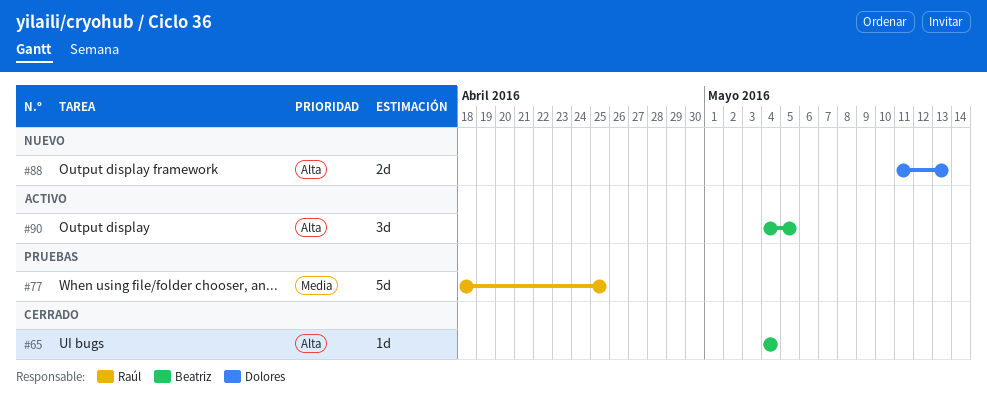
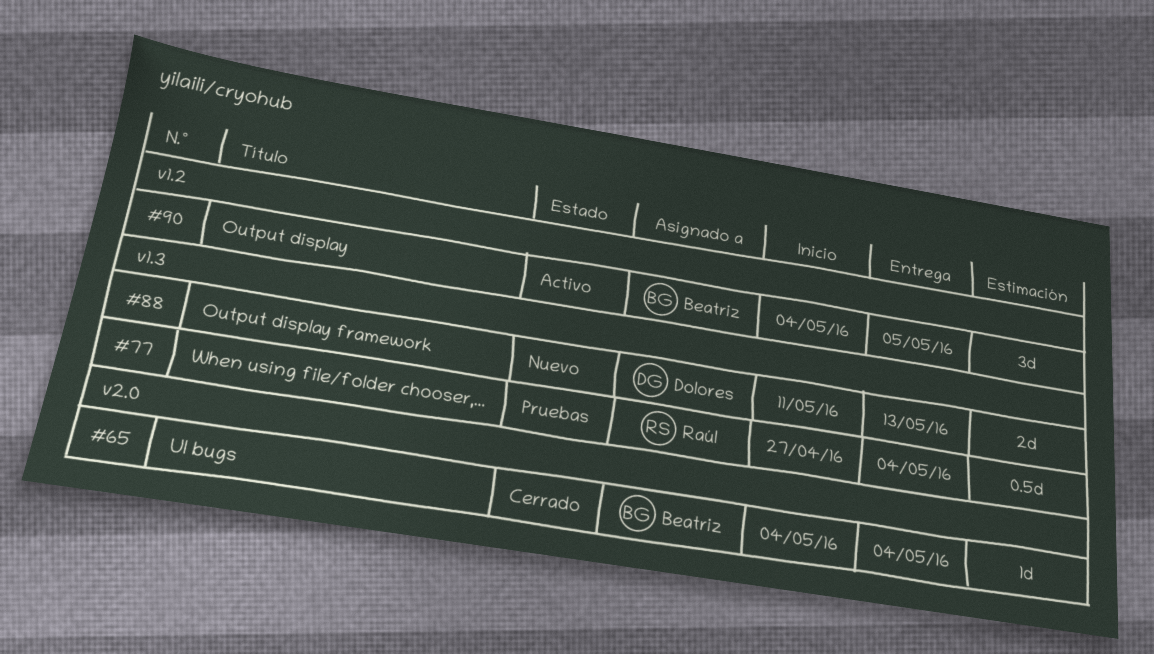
#77, estimate: 5d -> 0.5d
#77, start: Apr 18 -> Apr 27
#77, due: Apr 25 -> May 4

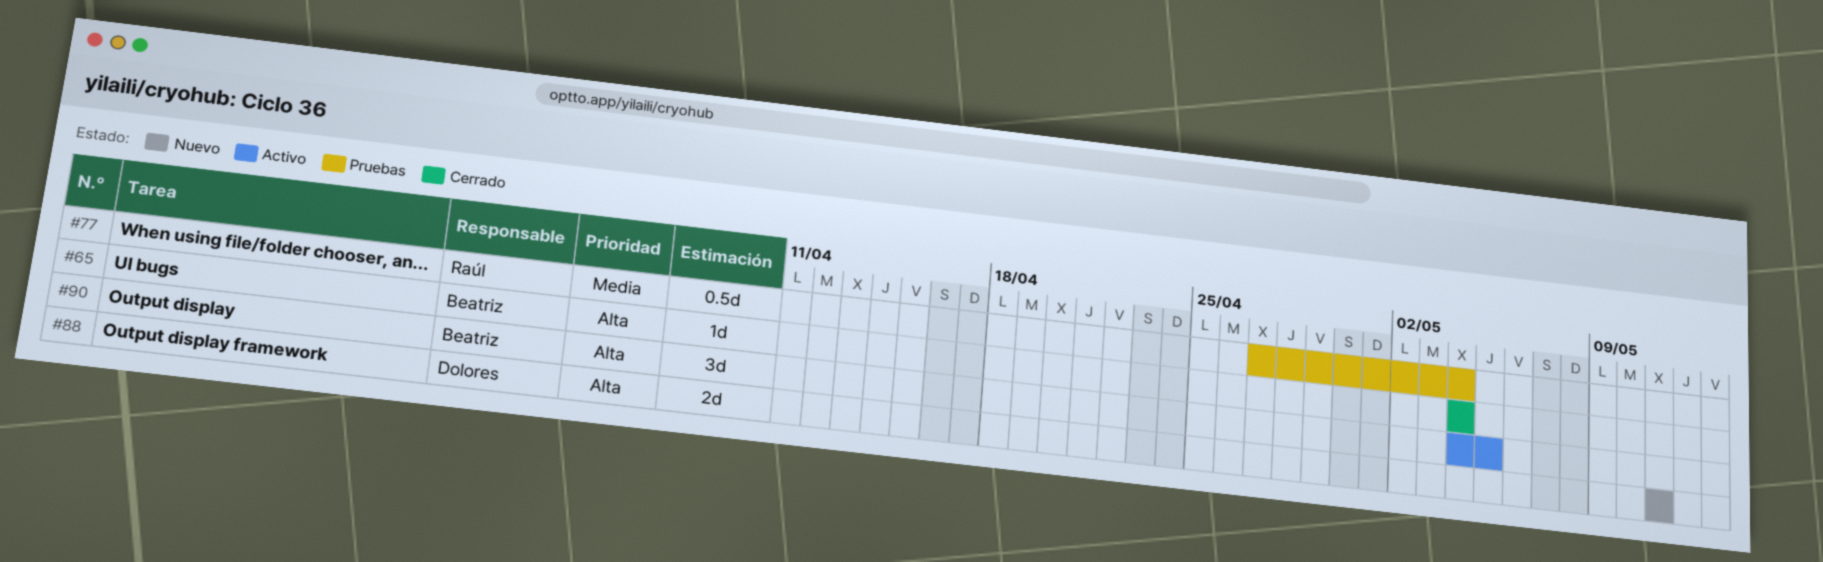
#88, due: May 13 -> May 11

